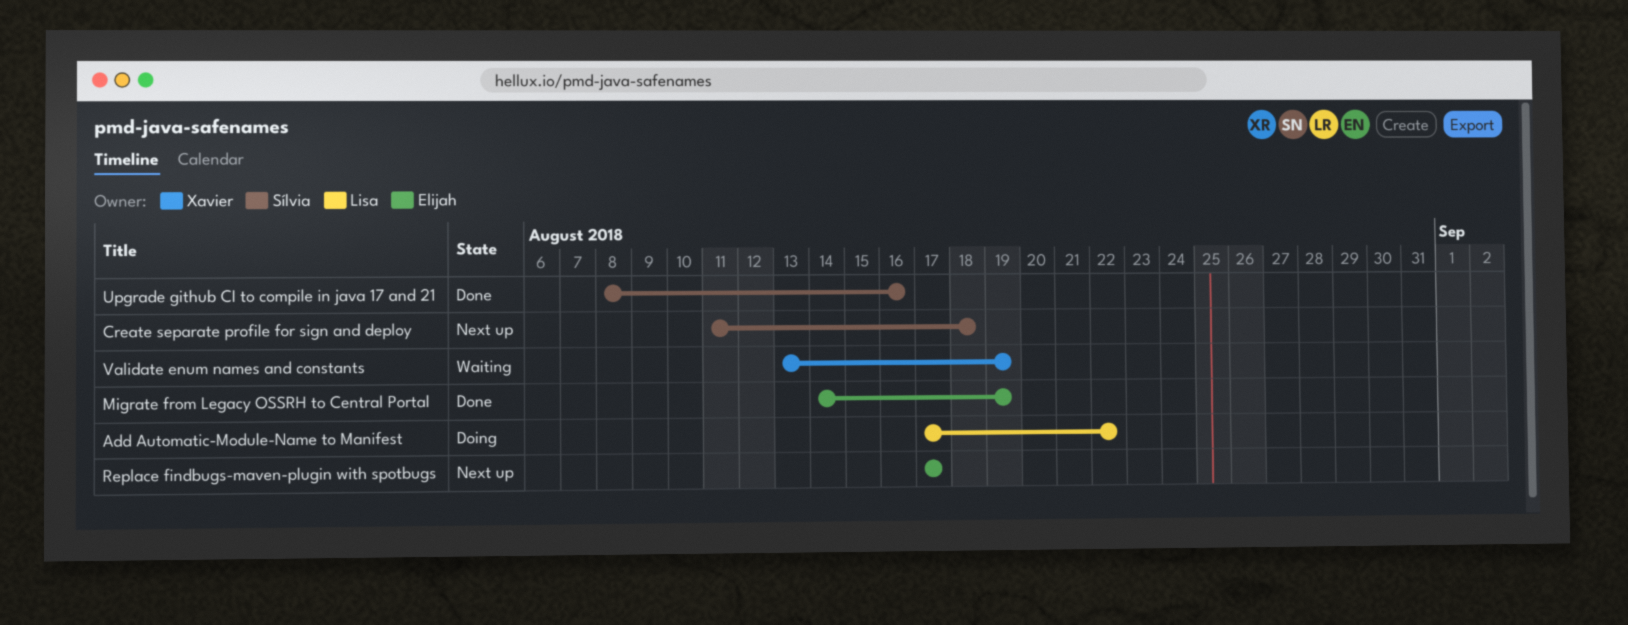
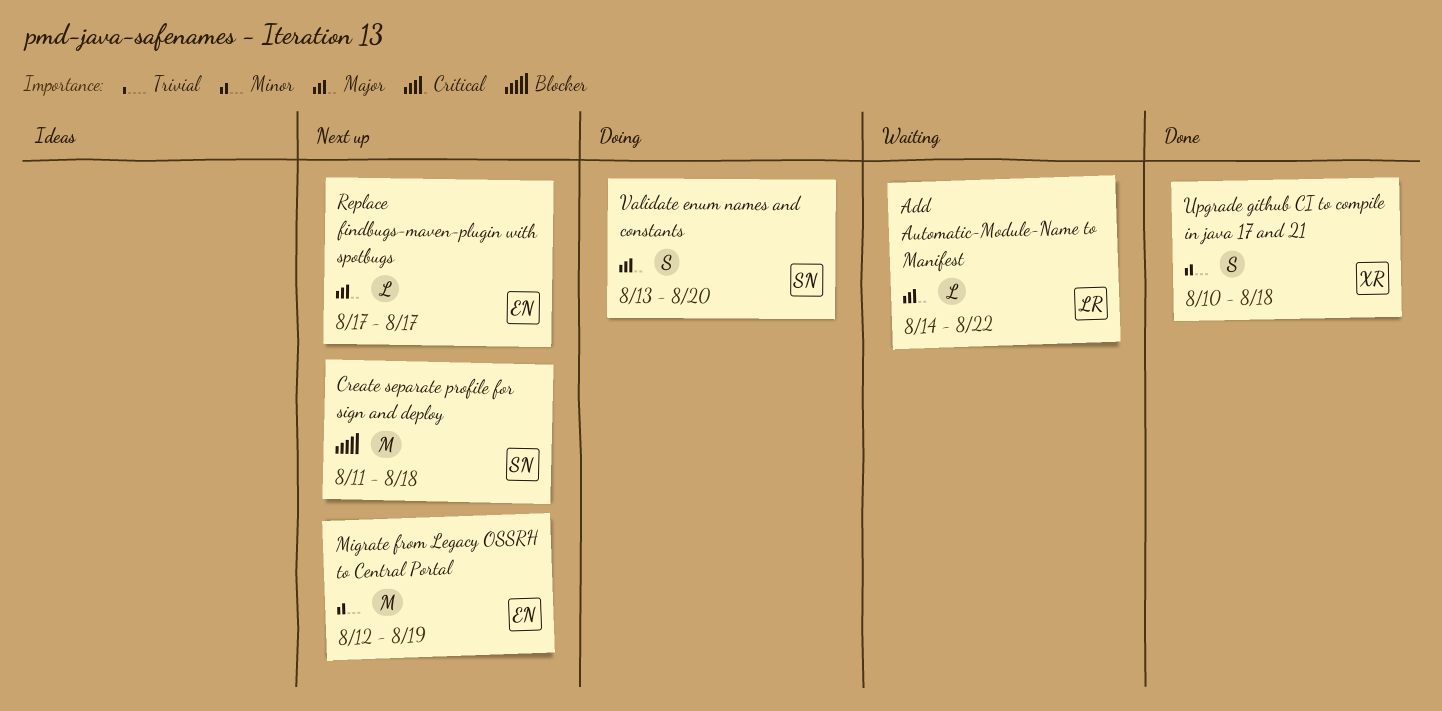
Add Automatic-Module-Name to Manifest, status: Doing -> Waiting
Add Automatic-Module-Name to Manifest, start: Aug 17 -> Aug 14
Migrate from Legacy OSSRH to Central Portal, status: Done -> Next up
Migrate from Legacy OSSRH to Central Portal, start: Aug 14 -> Aug 12
Upgrade github CI to compile in java 17 and 21, owner: Sílvia -> Xavier
Upgrade github CI to compile in java 17 and 21, start: Aug 8 -> Aug 10
Upgrade github CI to compile in java 17 and 21, due: Aug 16 -> Aug 18
Validate enum names and constants, status: Waiting -> Doing
Validate enum names and constants, owner: Xavier -> Sílvia
Validate enum names and constants, due: Aug 19 -> Aug 20

